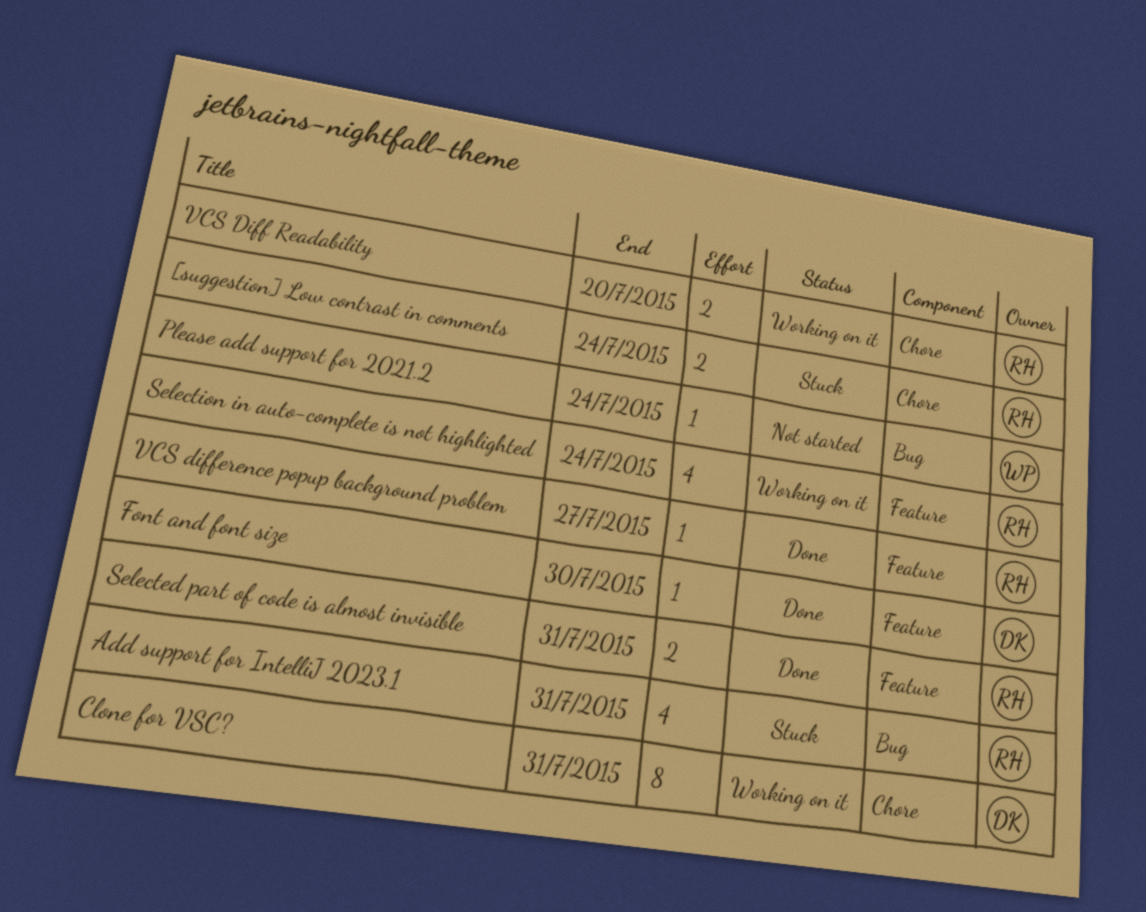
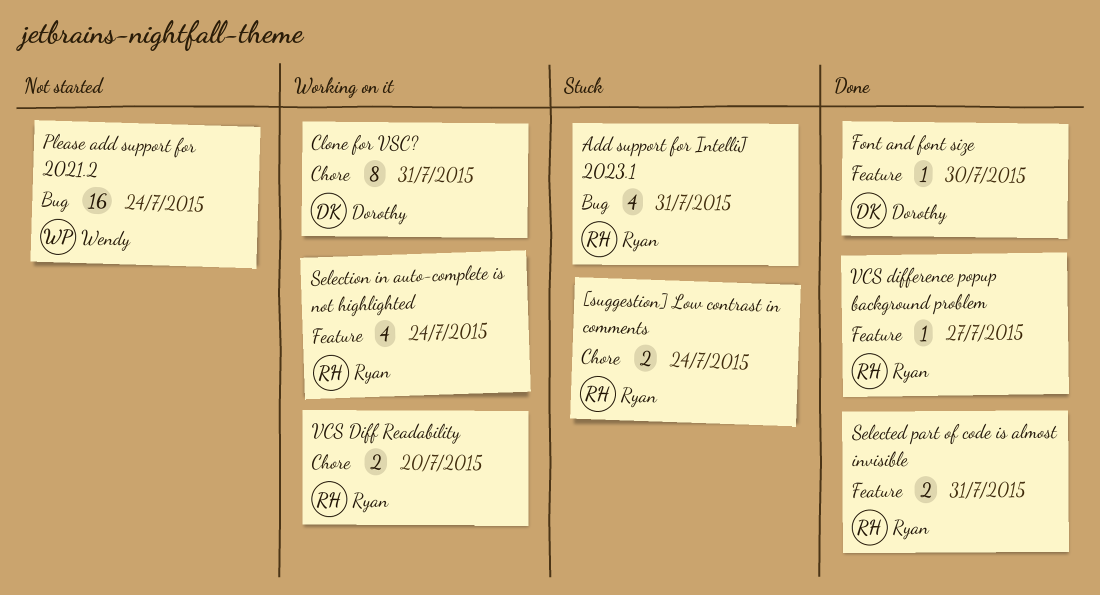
Please add support for 2021.2, estimate: 1 -> 16

